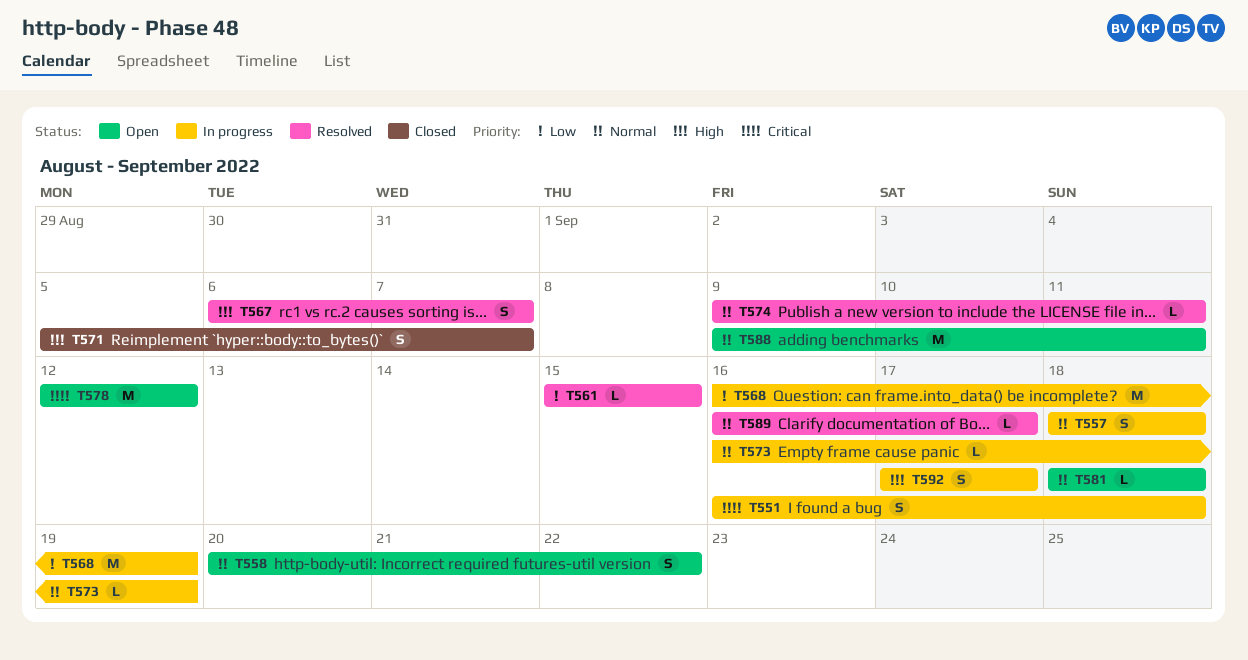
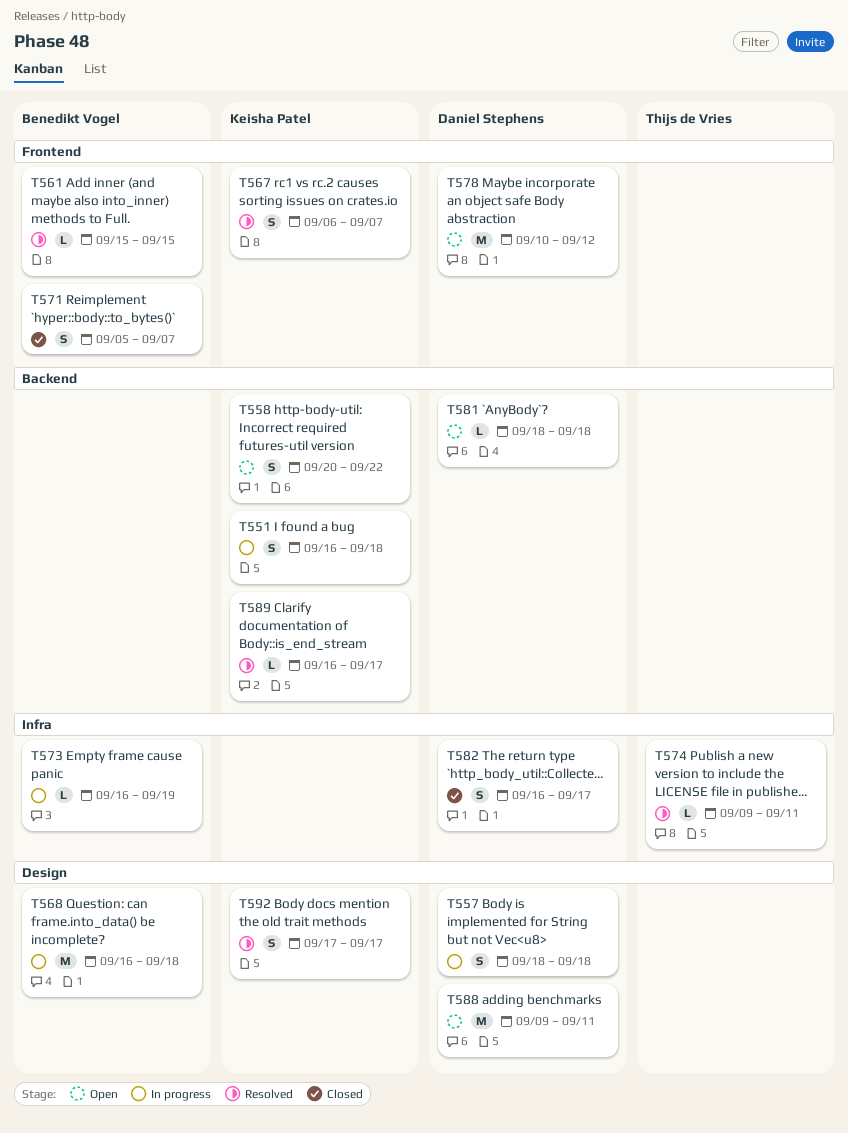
T568, due: Sep 19 -> Sep 18
T578, start: Sep 12 -> Sep 10
T582: none -> present
T592, status: In progress -> Resolved

